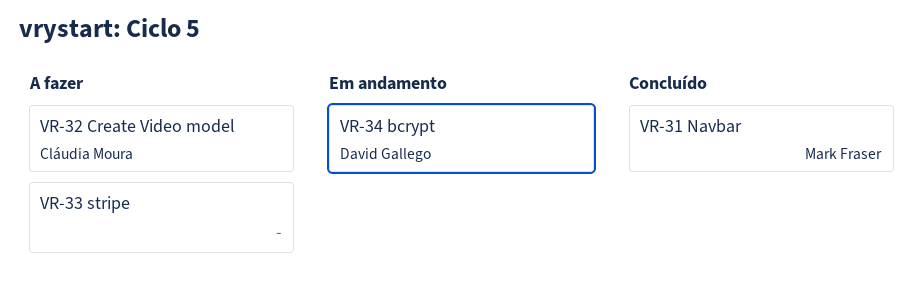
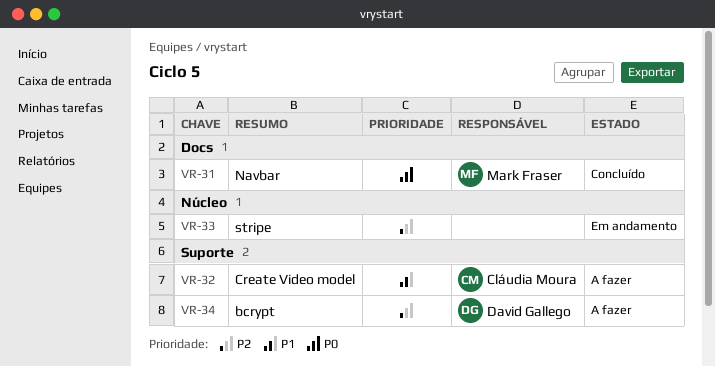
VR-33, status: A fazer -> Em andamento
VR-34, status: Em andamento -> A fazer

